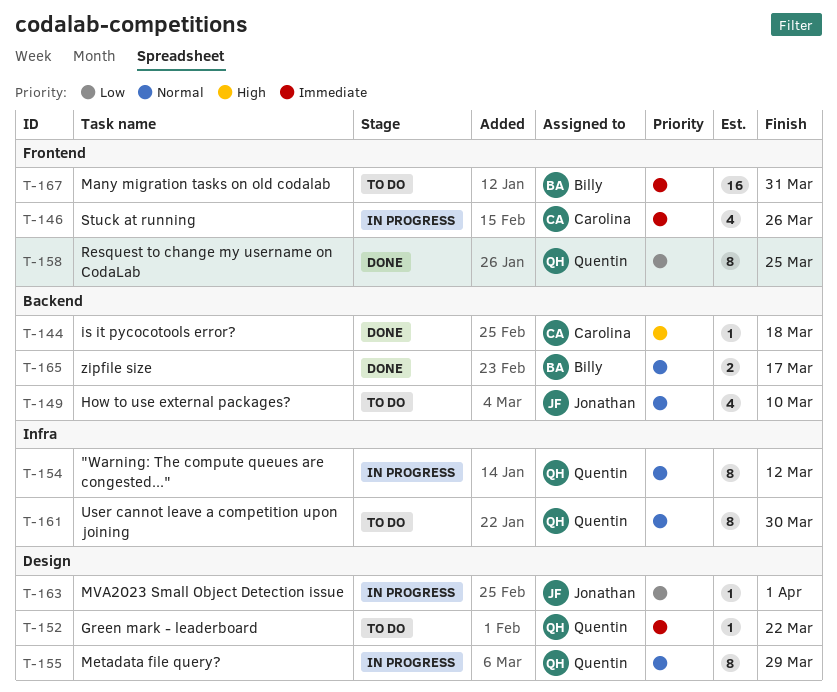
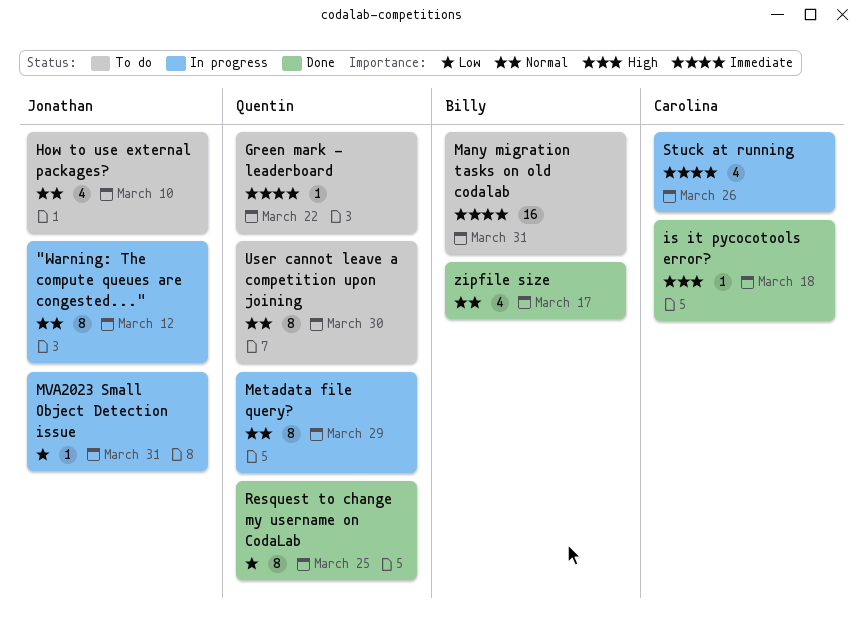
"Warning: The compute queues are congested...", owner: Quentin -> Jonathan
MVA2023 Small Object Detection issue, due: Apr 1 -> Mar 31
zipfile size, estimate: 2 -> 4

